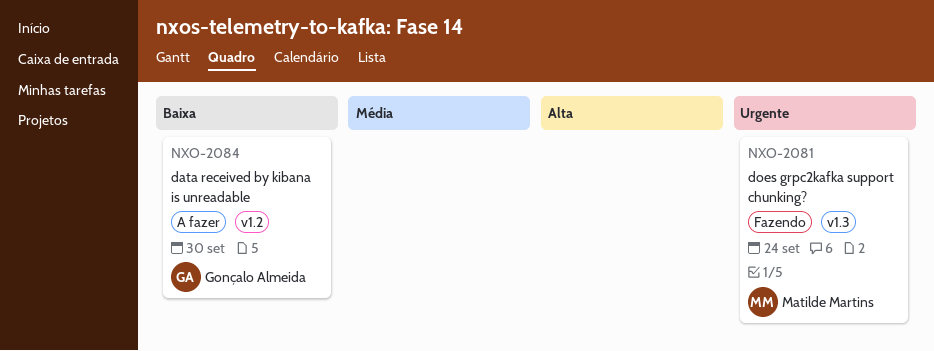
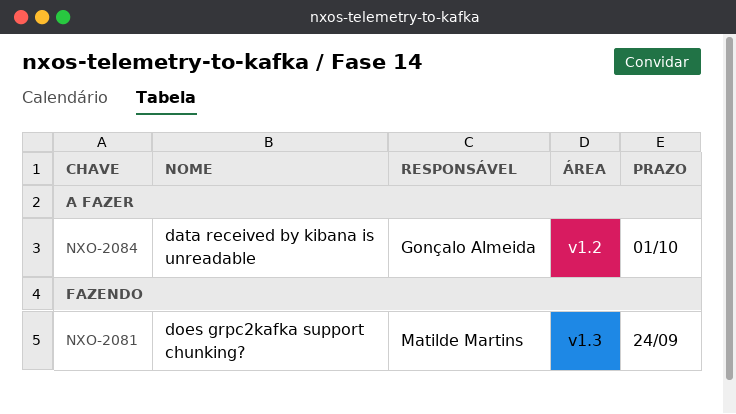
NXO-2084, due: Sep 30 -> Oct 1

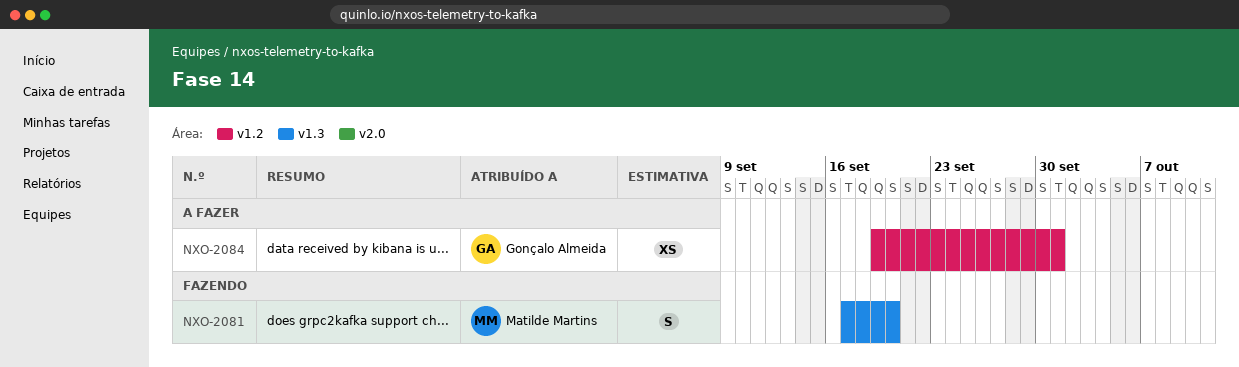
NXO-2081, due: Sep 24 -> Sep 20

